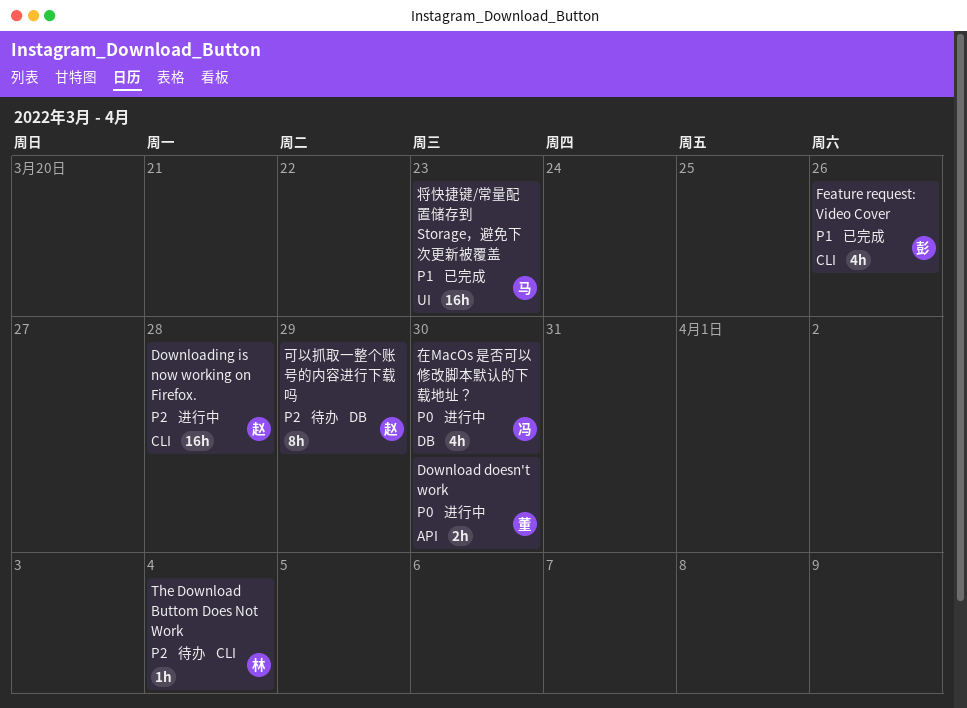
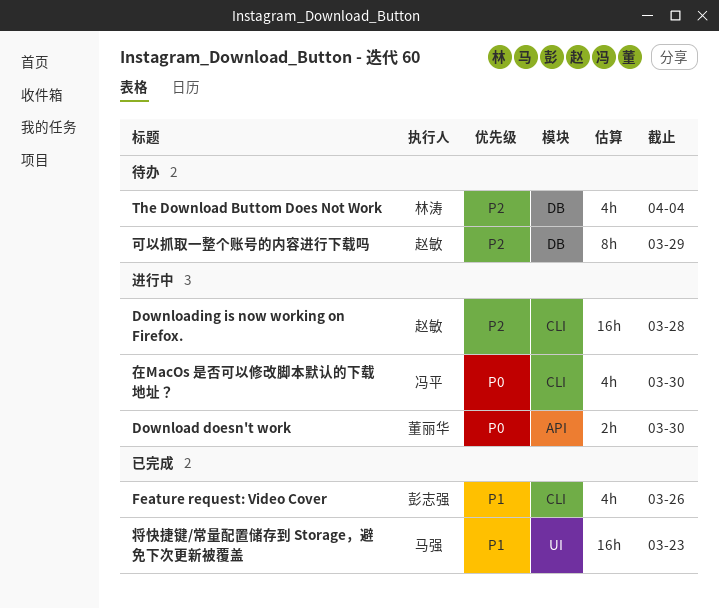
The Download Buttom Does Not Work, label: CLI -> DB
The Download Buttom Does Not Work, estimate: 1h -> 4h
在MacOs 是否可以修改脚本默认的下载地址？, label: DB -> CLI

